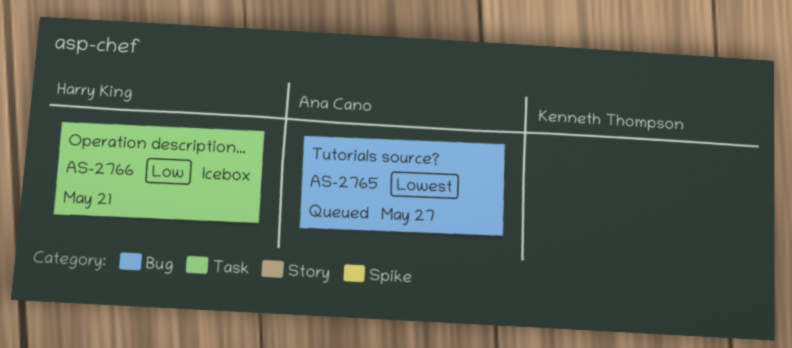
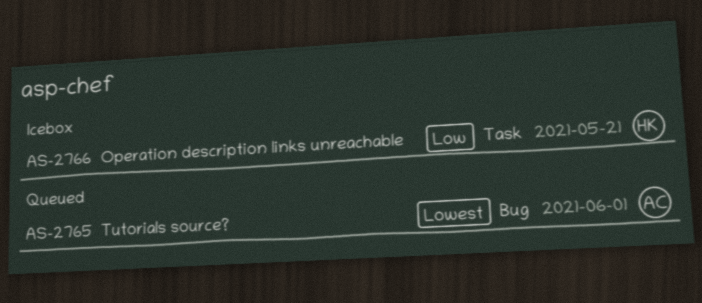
AS-2765, due: May 27 -> Jun 1

